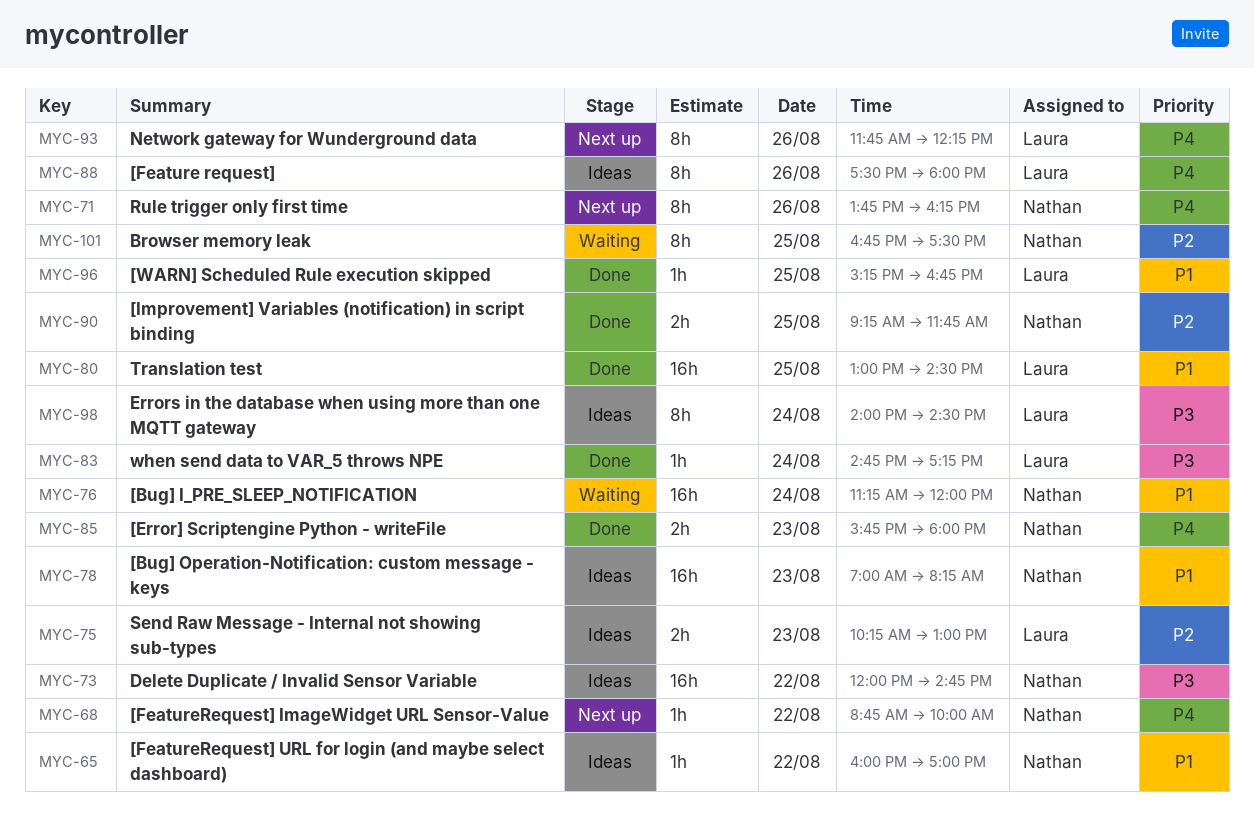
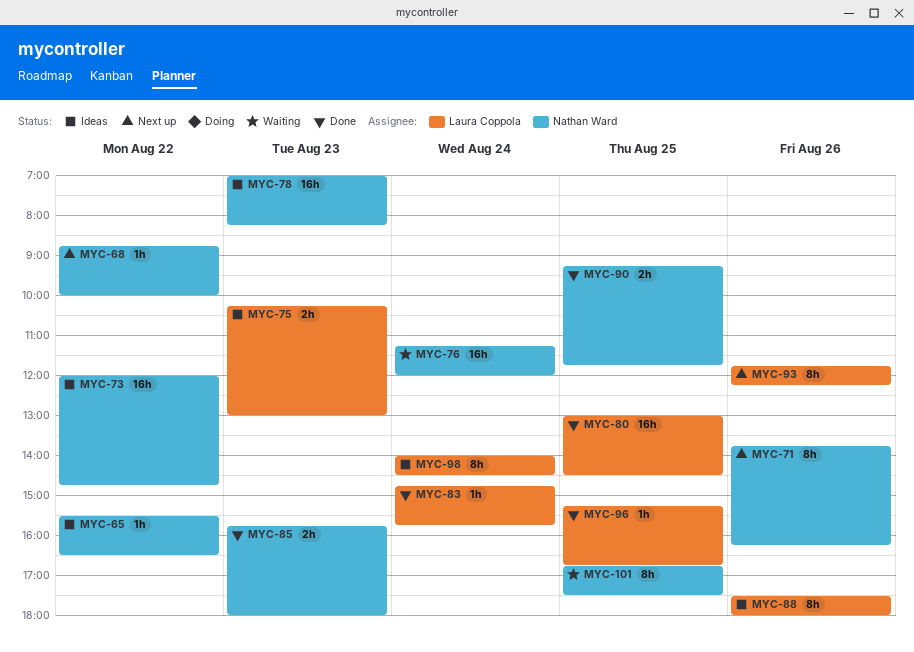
MYC-65, begins: 16:00 -> 15:30
MYC-65, ends: 17:00 -> 16:30
MYC-83, ends: 17:15 -> 15:45

